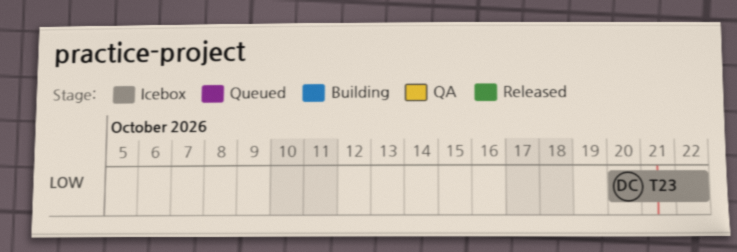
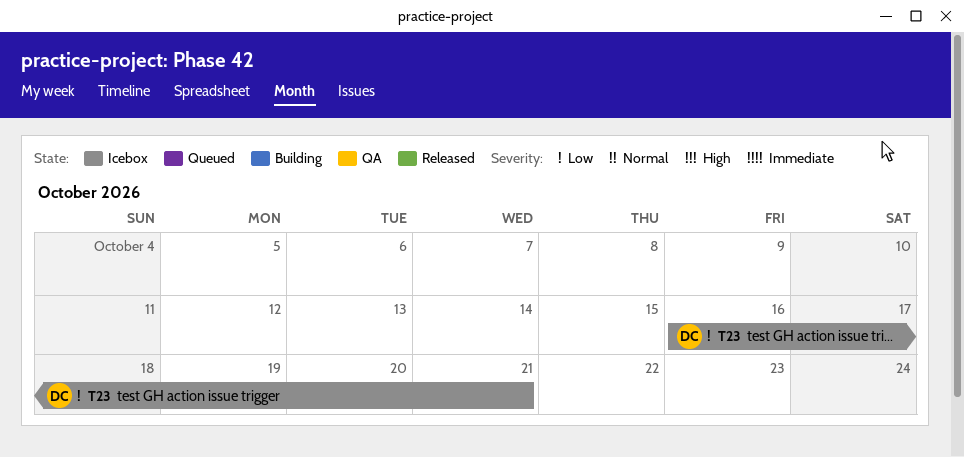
T23, start: Oct 20 -> Oct 16
T23, due: Oct 22 -> Oct 21

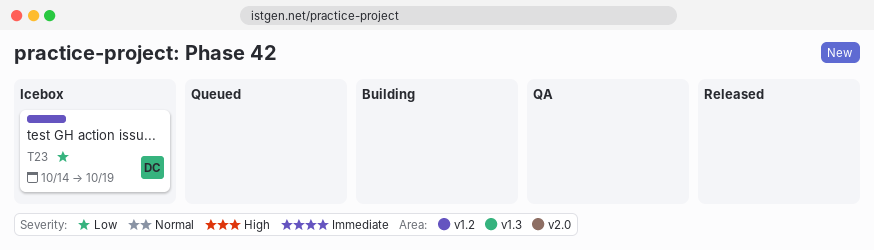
T23, start: Oct 16 -> Oct 14
T23, due: Oct 21 -> Oct 19

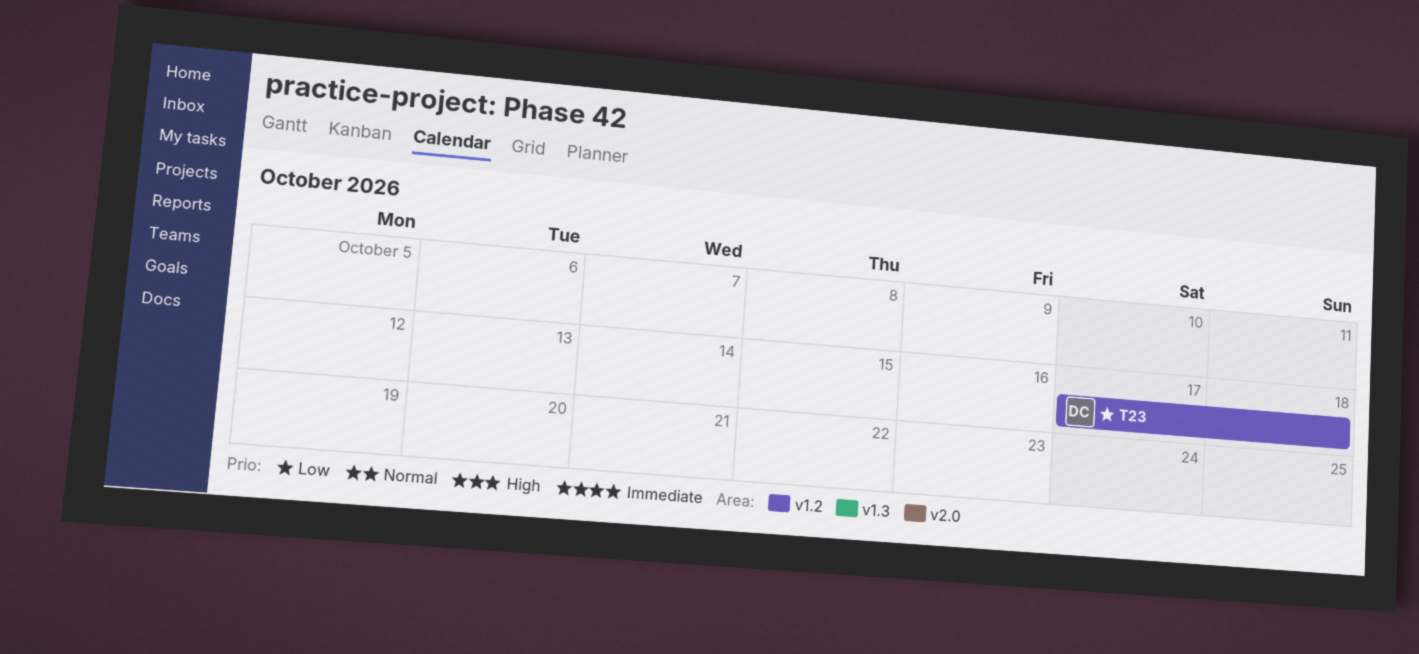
T23, start: Oct 14 -> Oct 17
T23, due: Oct 19 -> Oct 18

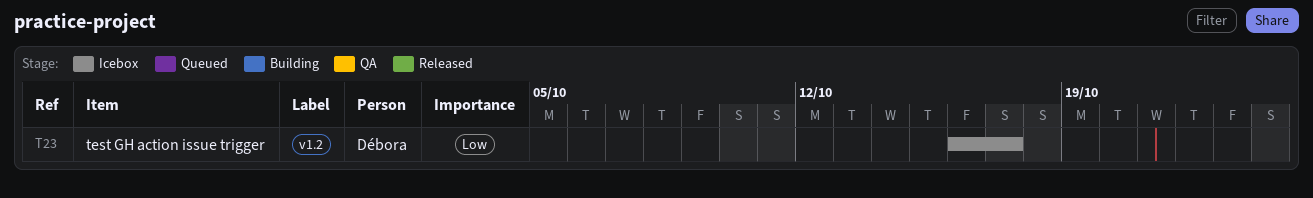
T23, start: Oct 17 -> Oct 16
T23, due: Oct 18 -> Oct 17

